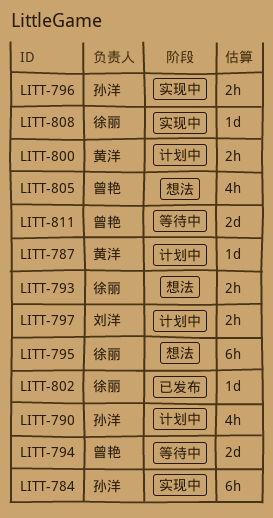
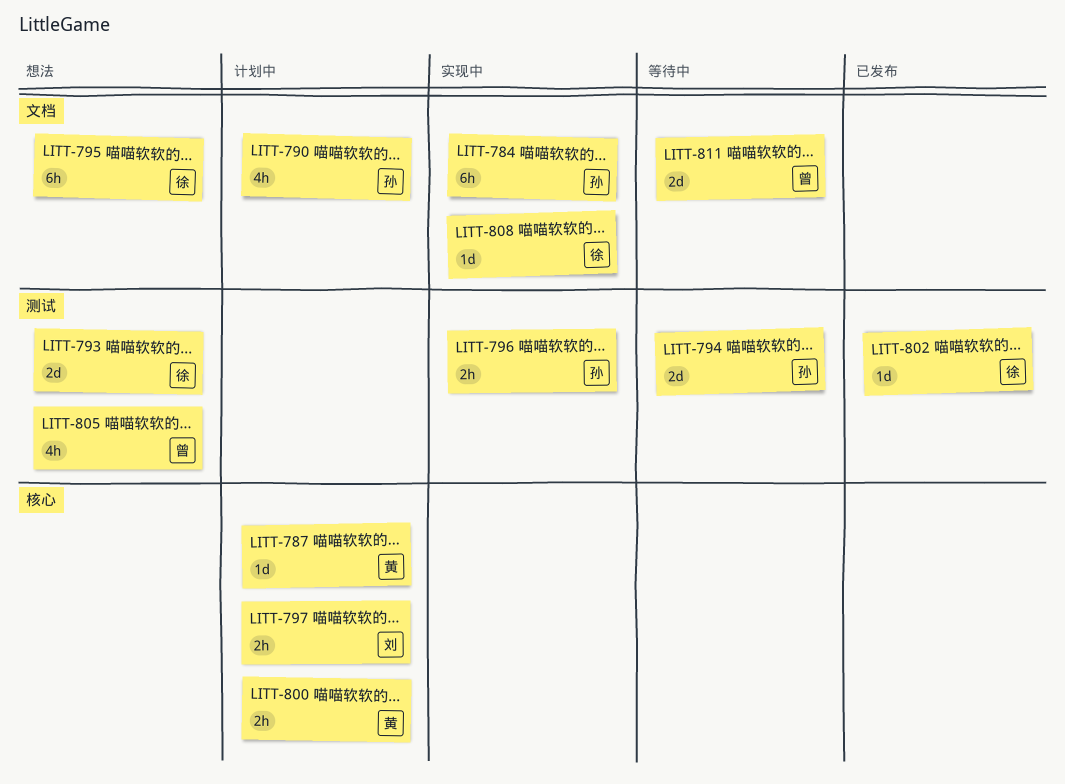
LITT-793, estimate: 2h -> 2d
LITT-794, owner: 曾艳 -> 孙洋

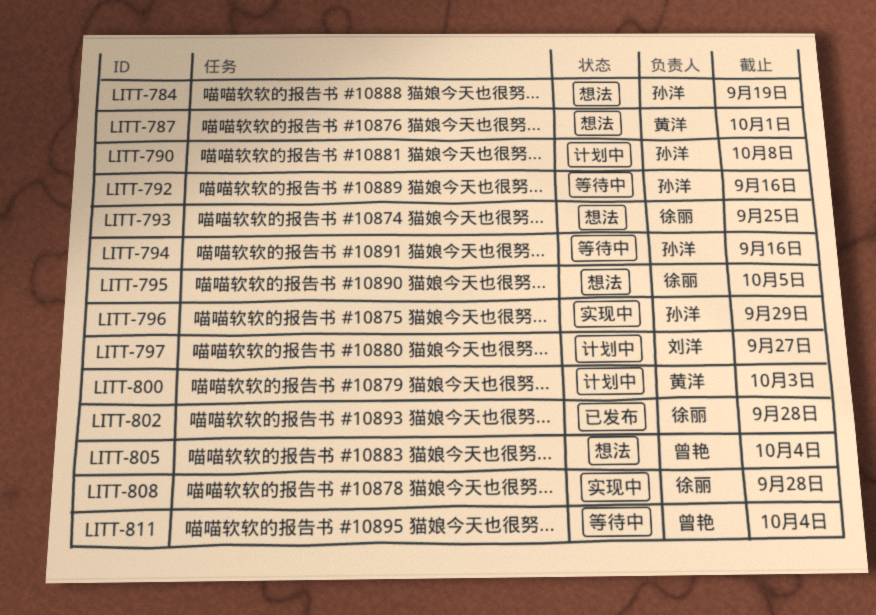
LITT-784, status: 实现中 -> 想法
LITT-787, status: 计划中 -> 想法
LITT-792: none -> present

